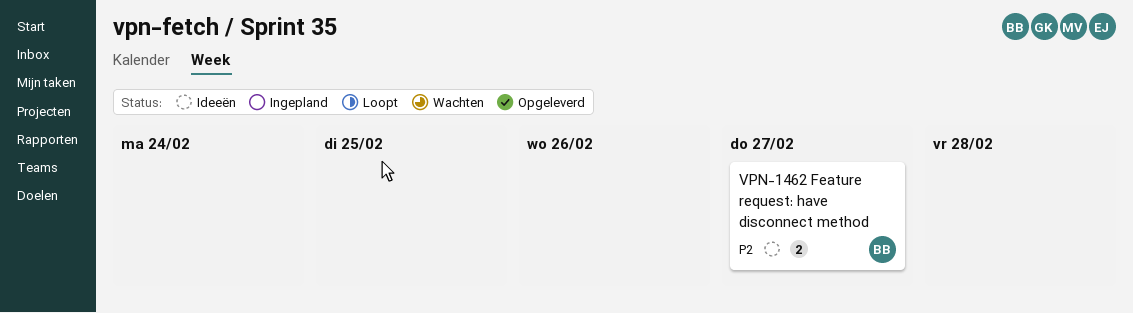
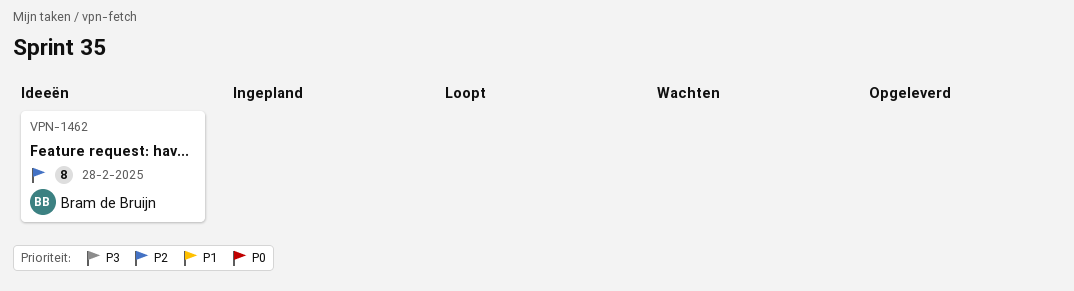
VPN-1462, estimate: 2 -> 8
VPN-1462, due: Feb 27 -> Feb 28

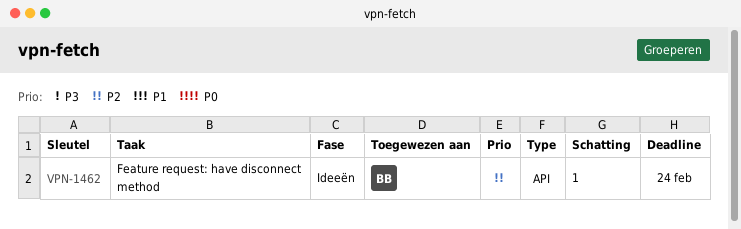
VPN-1462, estimate: 8 -> 1
VPN-1462, due: Feb 28 -> Feb 24

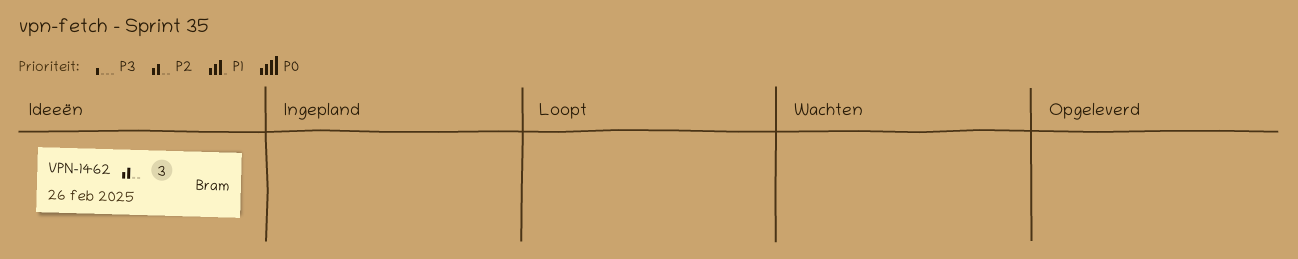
VPN-1462, estimate: 1 -> 3
VPN-1462, due: Feb 24 -> Feb 26

